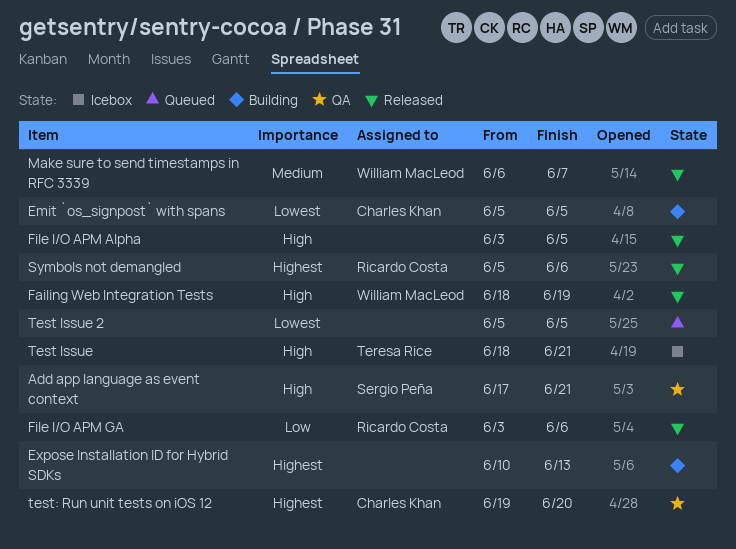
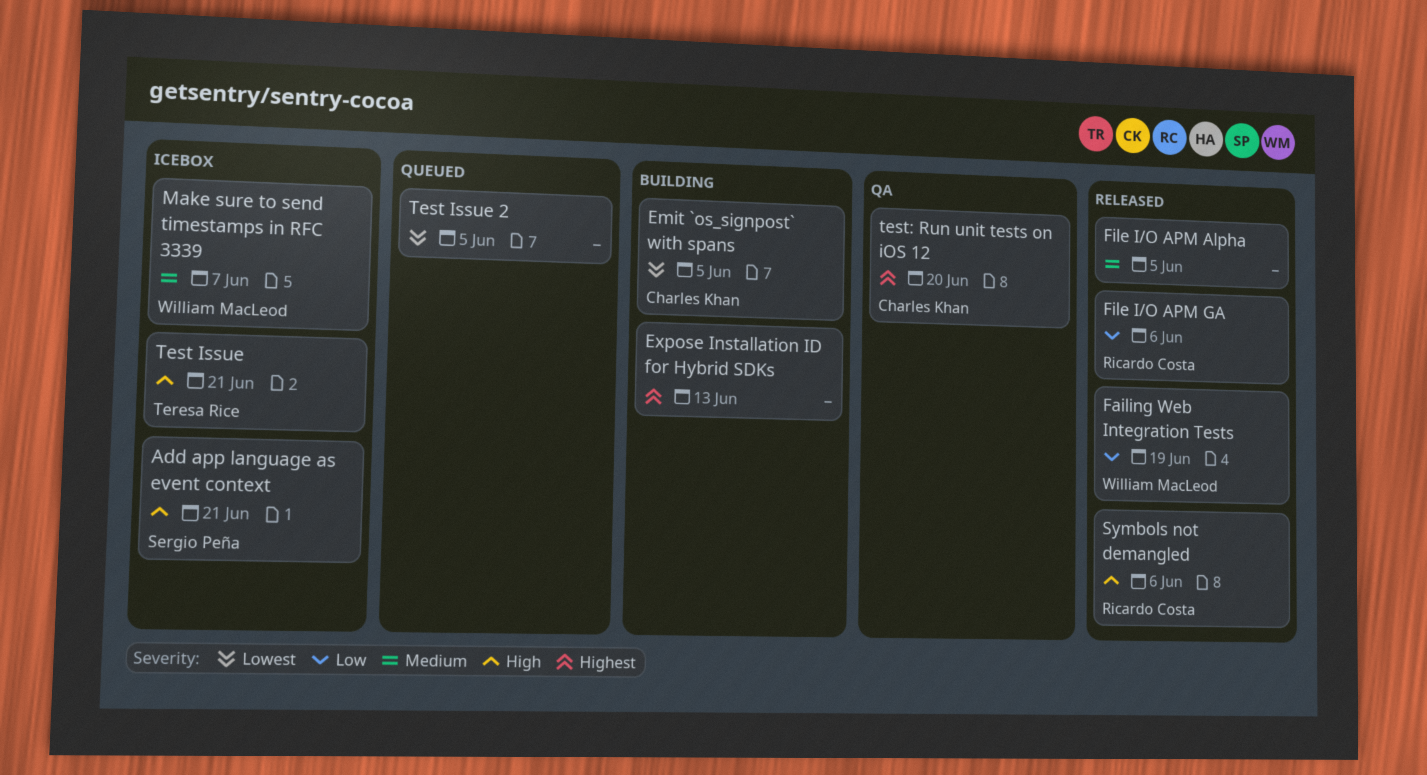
Add app language as event context, status: QA -> Icebox
Failing Web Integration Tests, priority: High -> Low
File I/O APM Alpha, priority: High -> Medium
Make sure to send timestamps in RFC 3339, status: Released -> Icebox
Symbols not demangled, priority: Highest -> High

